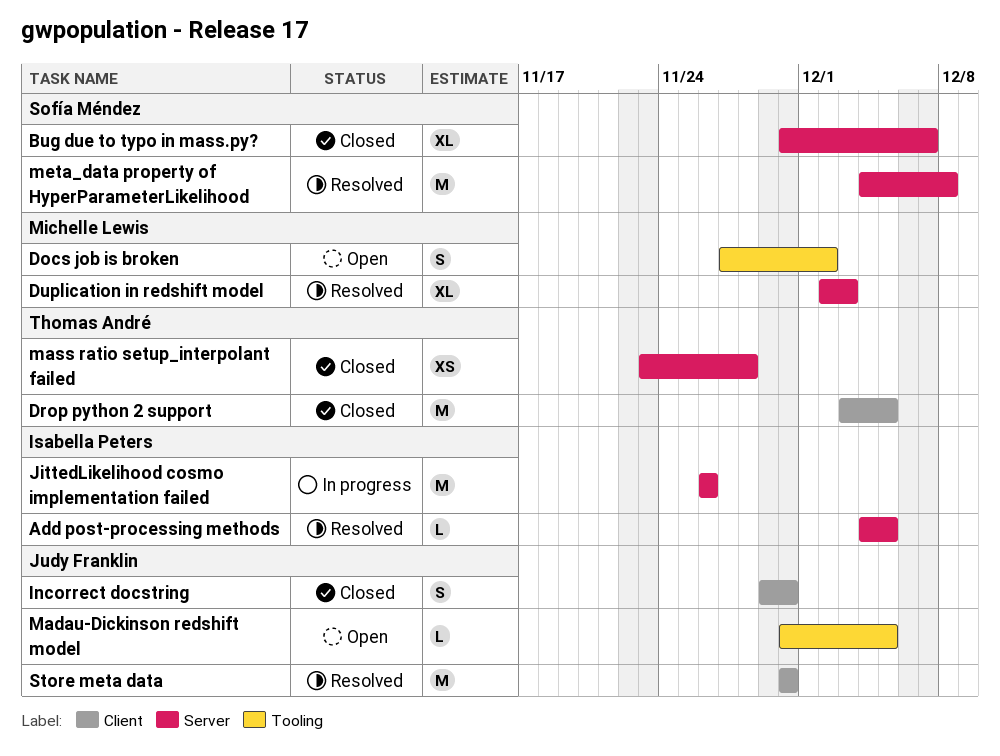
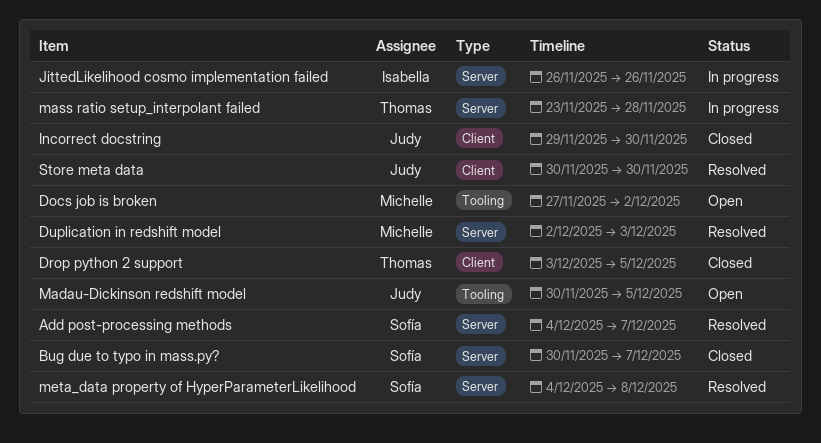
Add post-processing methods, owner: Isabella Peters -> Sofía Méndez
Add post-processing methods, due: Dec 5 -> Dec 7
mass ratio setup_interpolant failed, status: Closed -> In progress

